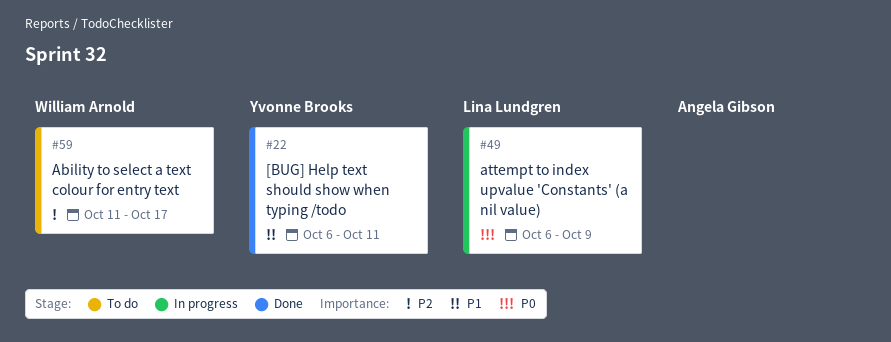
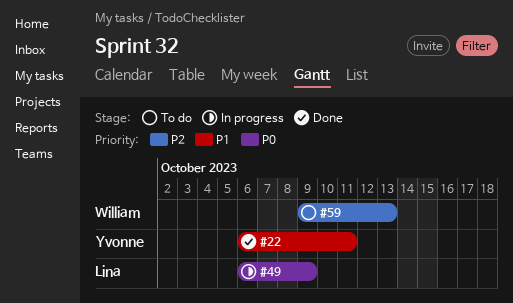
#59, start: Oct 11 -> Oct 9
#59, due: Oct 17 -> Oct 13

